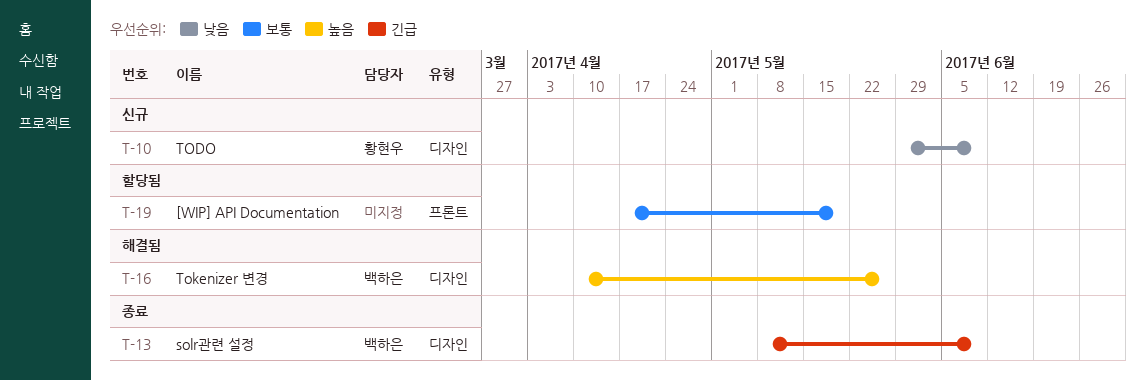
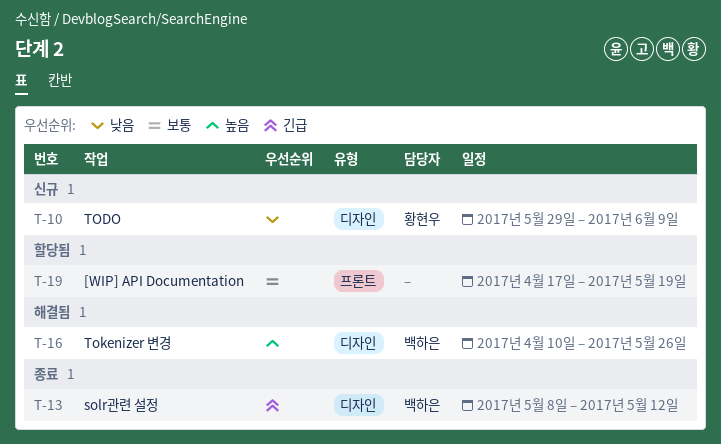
T-13, due: Jun 9 -> May 12

